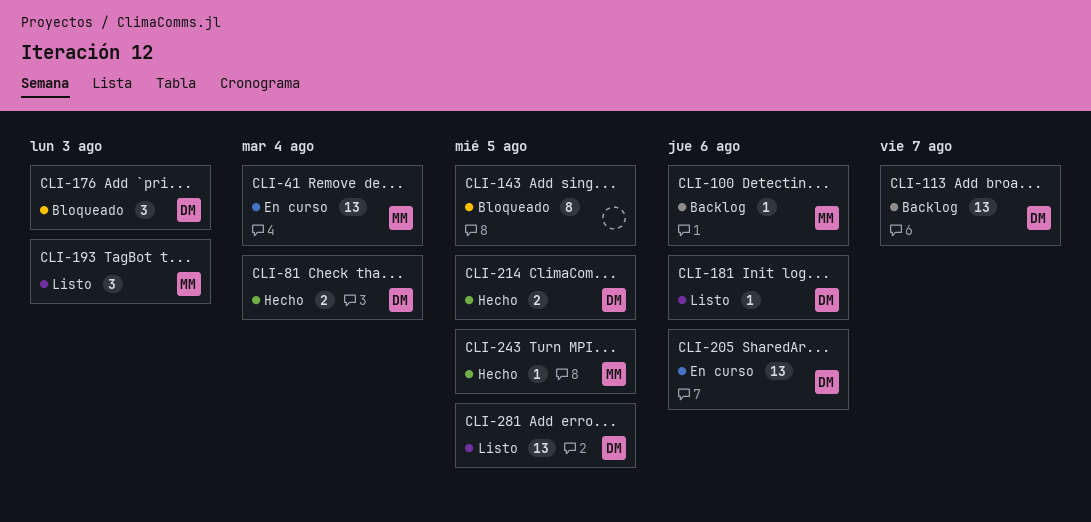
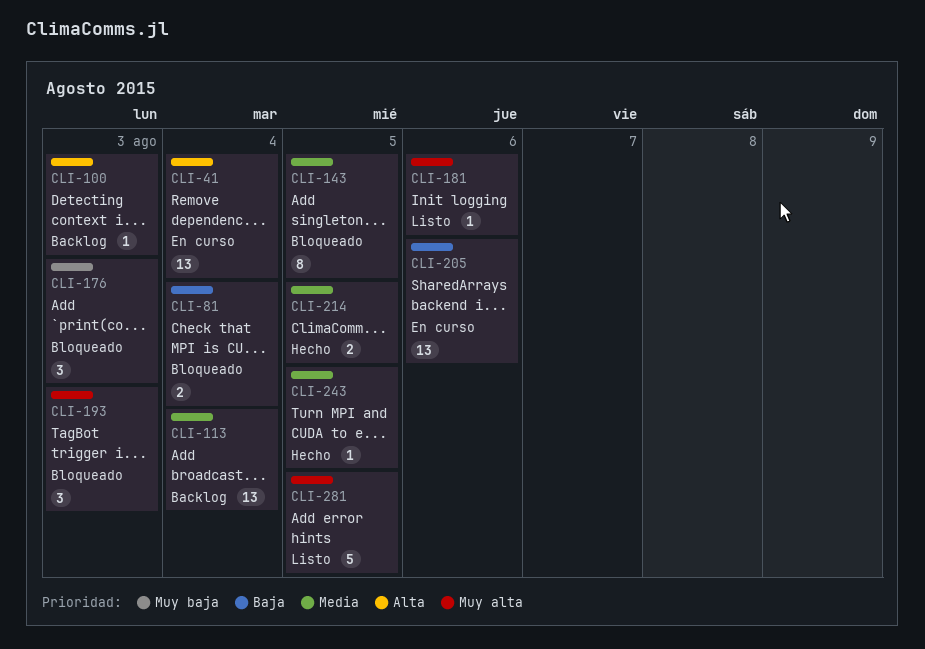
CLI-81, status: Hecho -> Bloqueado
CLI-100, due: Aug 6 -> Aug 3
CLI-113, due: Aug 7 -> Aug 4
CLI-193, status: Listo -> Bloqueado
CLI-281, estimate: 13 -> 5

